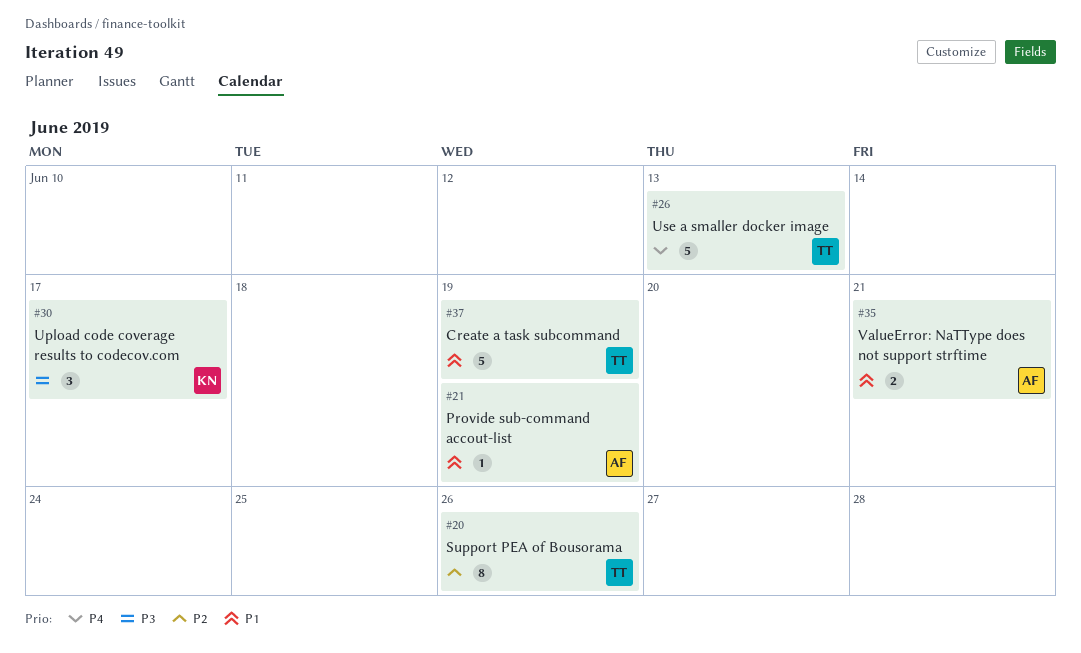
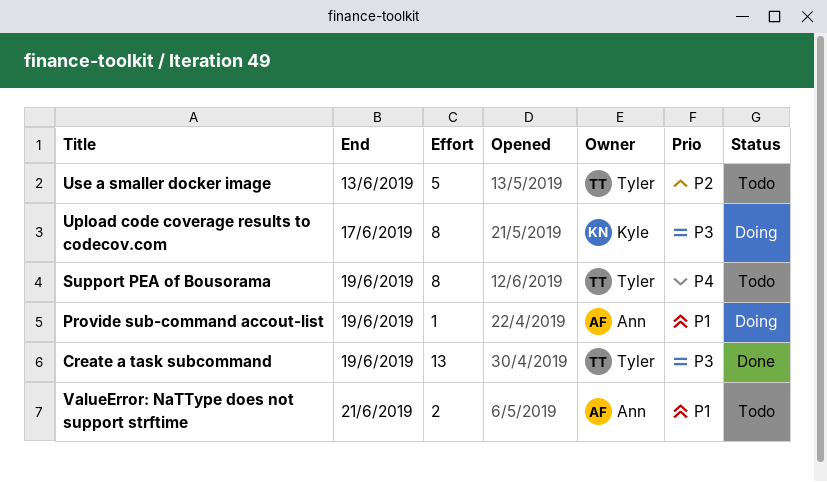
Create a task subcommand, priority: P1 -> P3
Create a task subcommand, estimate: 5 -> 13
Support PEA of Bousorama, priority: P2 -> P4
Support PEA of Bousorama, due: Jun 26 -> Jun 19
Upload code coverage results to codecov.com, estimate: 3 -> 8
Use a smaller docker image, priority: P4 -> P2

